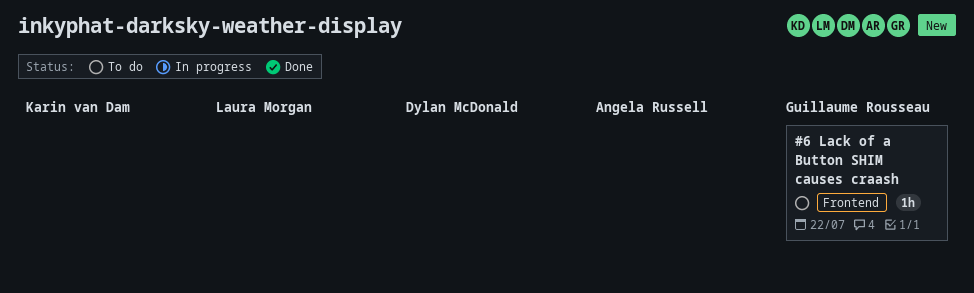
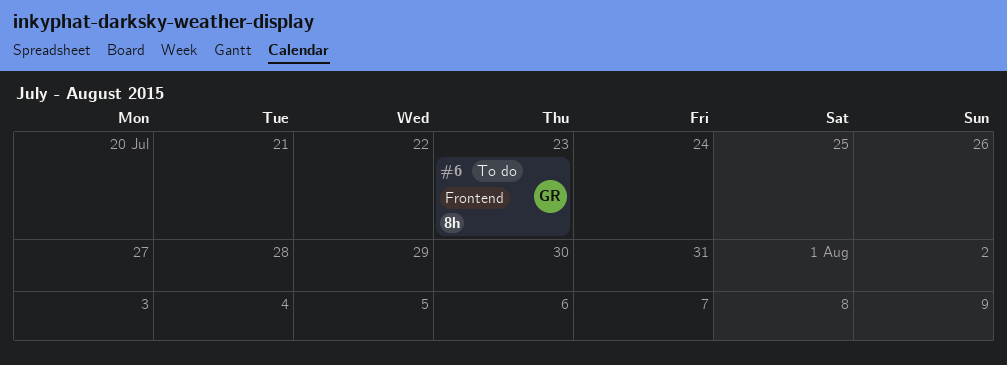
#6, estimate: 1h -> 8h
#6, due: Jul 22 -> Jul 23

